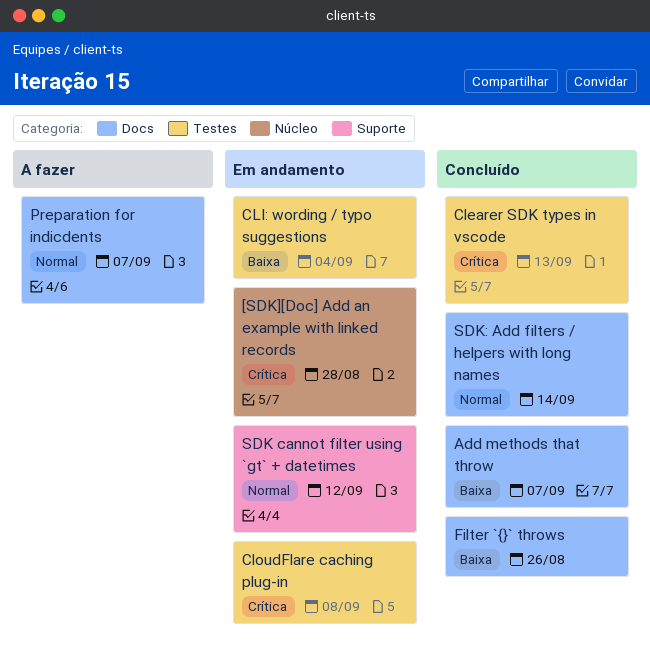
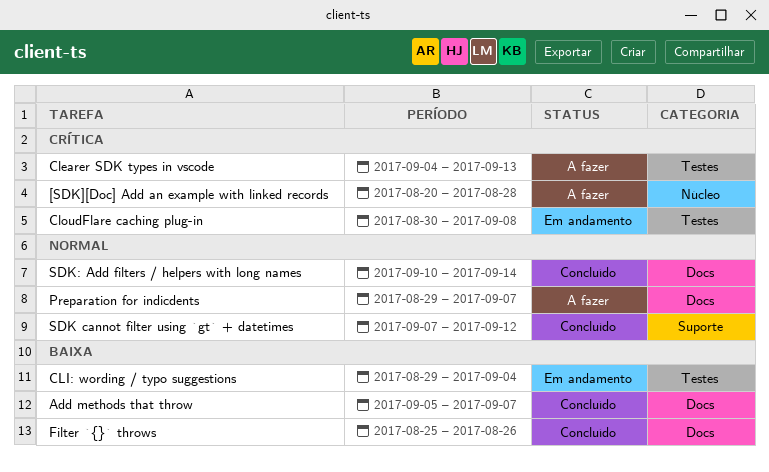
[SDK][Doc] Add an example with linked records, status: Em andamento -> A fazer
Clearer SDK types in vscode, status: Concluído -> A fazer
SDK cannot filter using `gt` + datetimes, status: Em andamento -> Concluído

